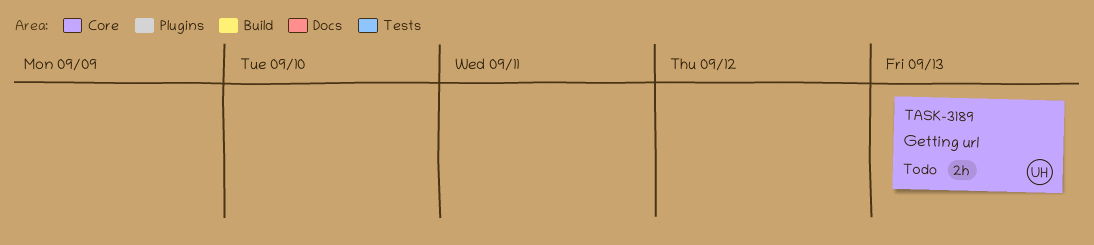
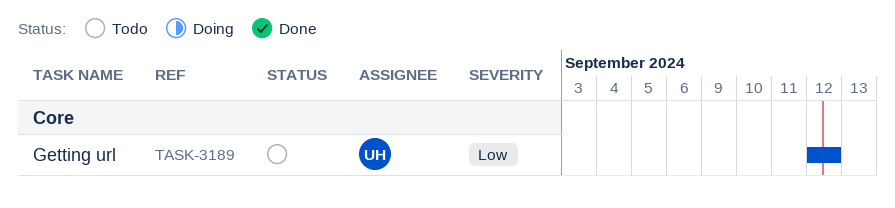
TASK-3189, due: Sep 13 -> Sep 12

